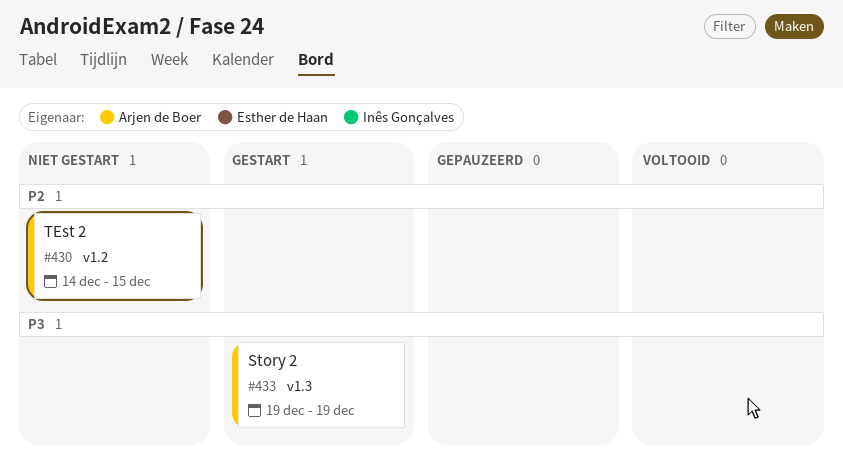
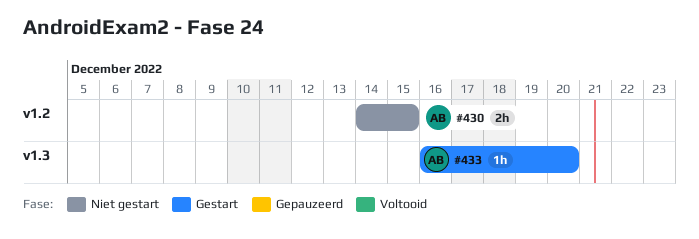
#433, start: Dec 19 -> Dec 16
#433, due: Dec 19 -> Dec 20

